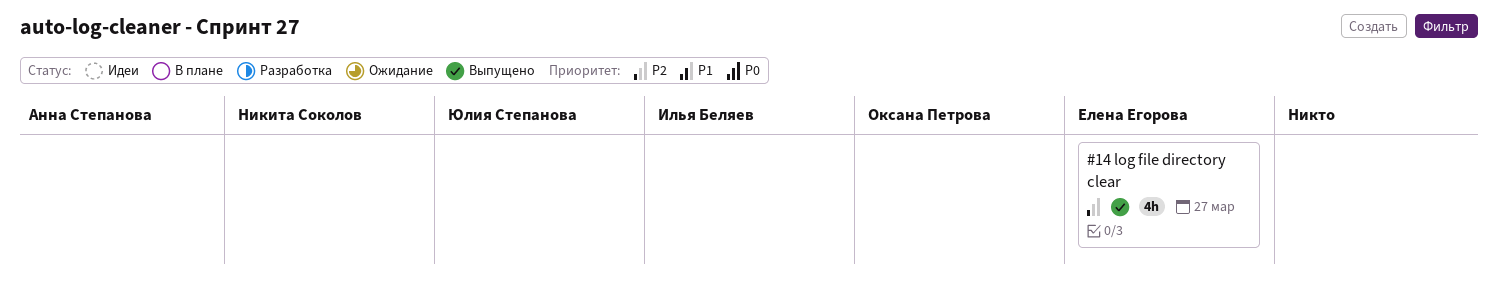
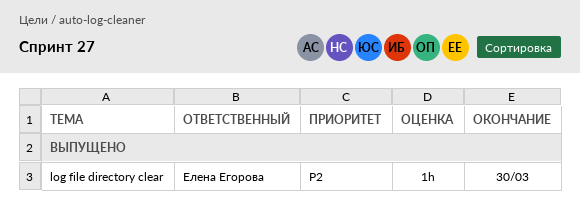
log file directory clear, estimate: 4h -> 1h
log file directory clear, due: Mar 27 -> Mar 30

